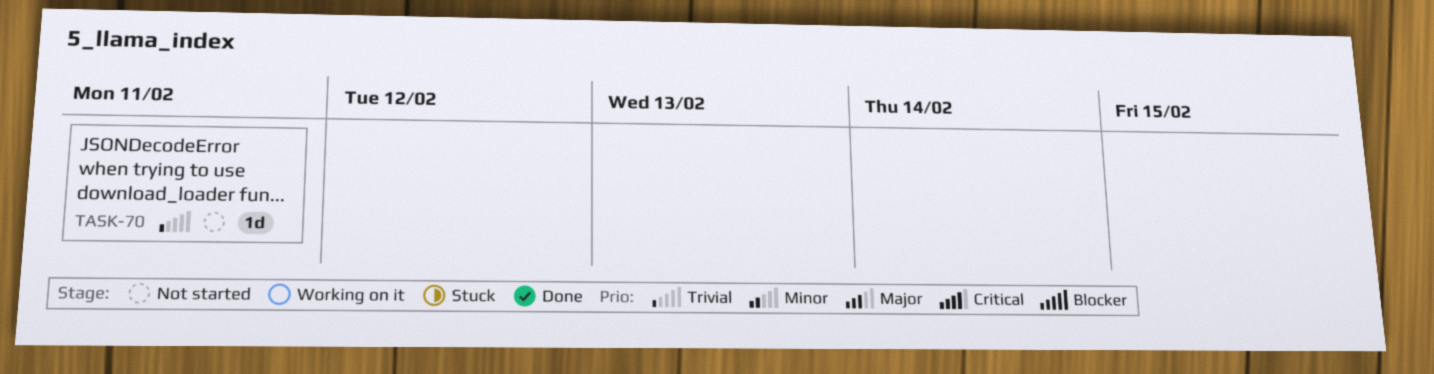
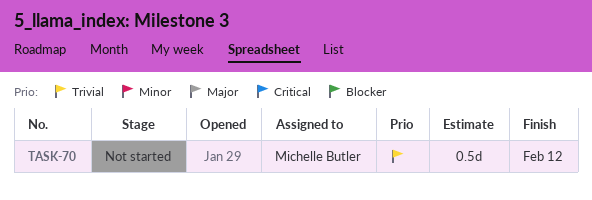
TASK-70, estimate: 1d -> 0.5d
TASK-70, due: Feb 11 -> Feb 12

